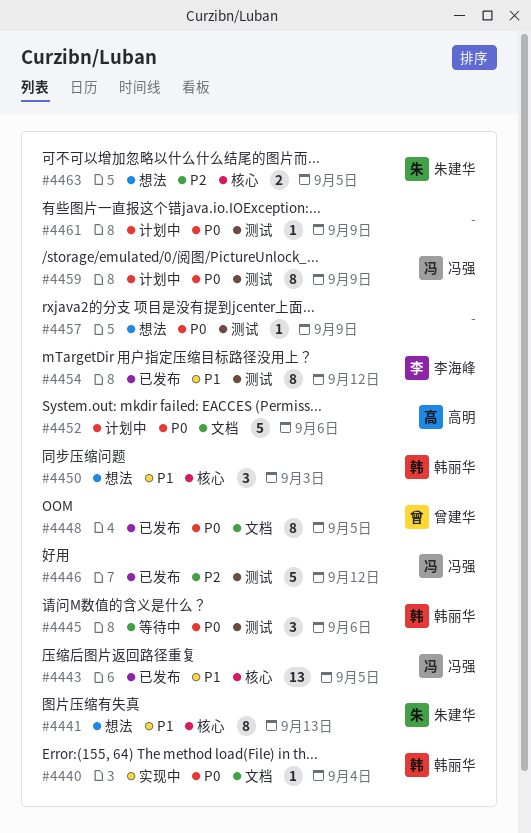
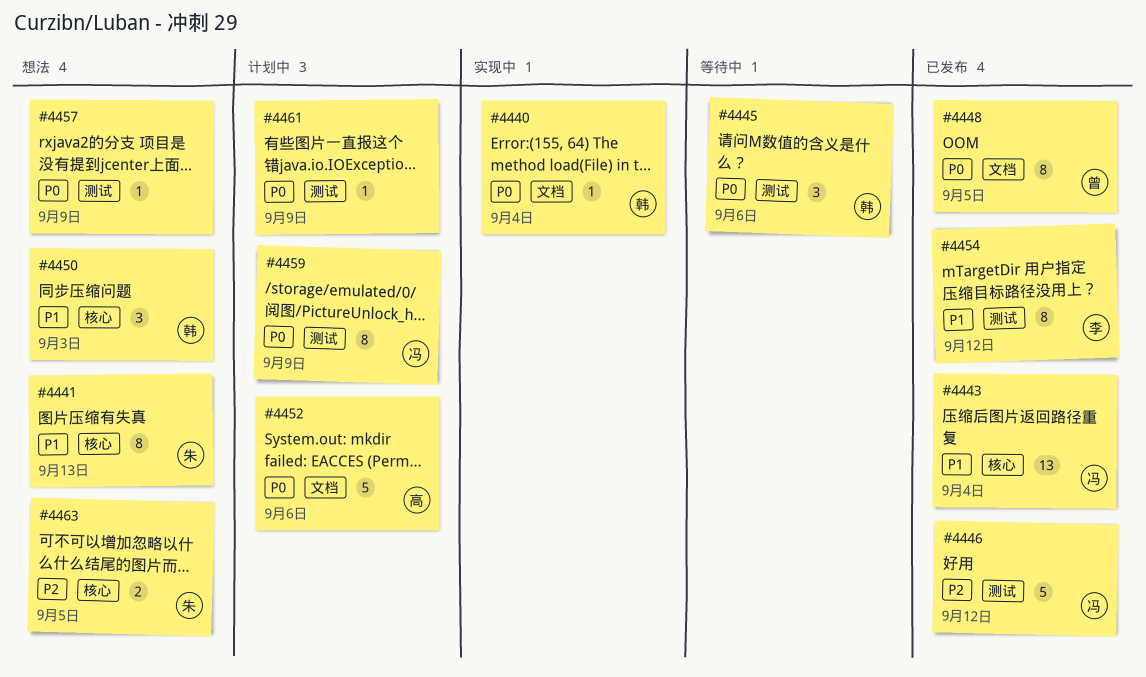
#4443, due: Sep 5 -> Sep 4

